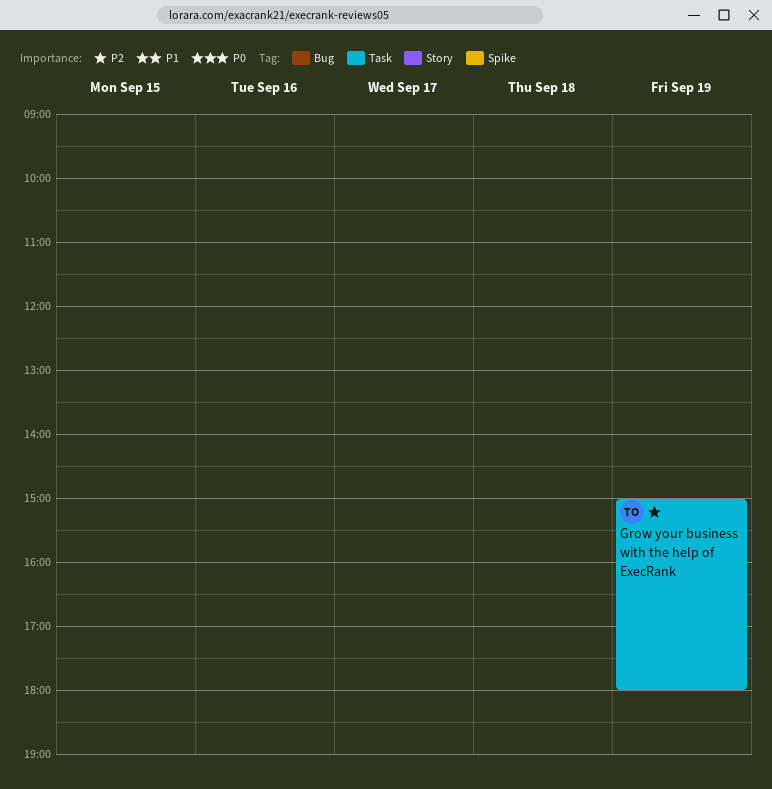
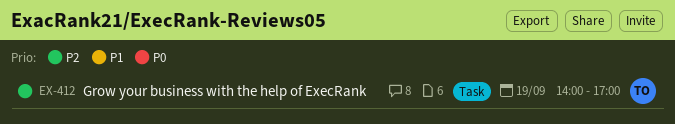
Grow your business with the help of ExecRank, begins: 15:00 -> 14:00
Grow your business with the help of ExecRank, ends: 18:00 -> 17:00

